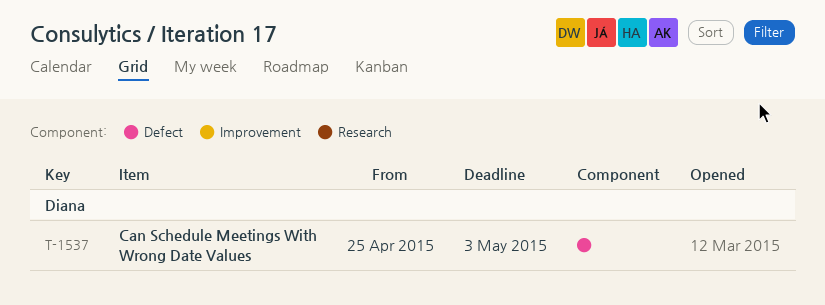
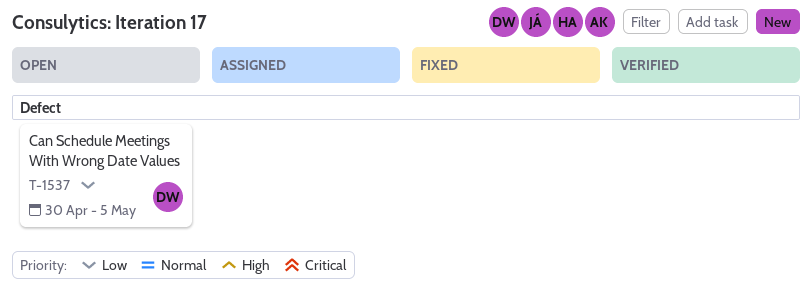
T-1537, start: Apr 25 -> Apr 30
T-1537, due: May 3 -> May 5

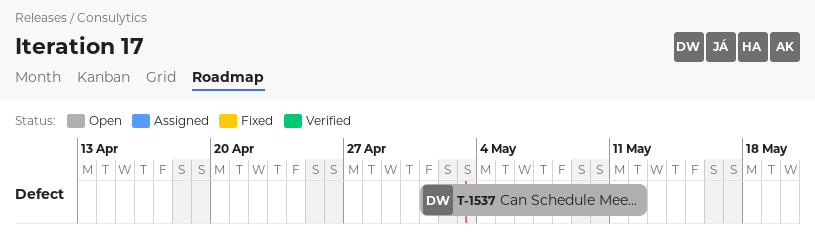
T-1537, start: Apr 30 -> May 1
T-1537, due: May 5 -> May 12

